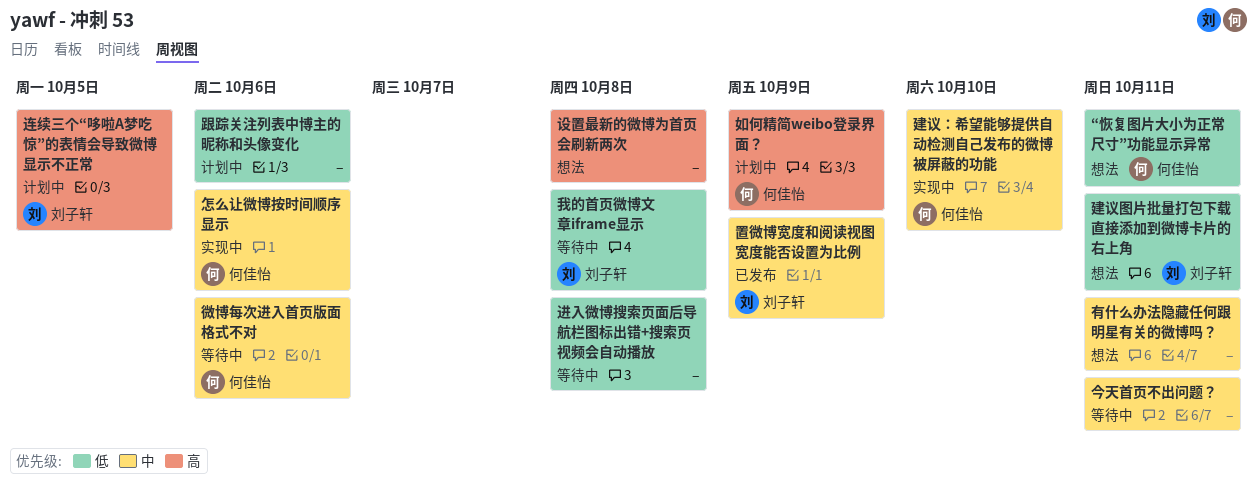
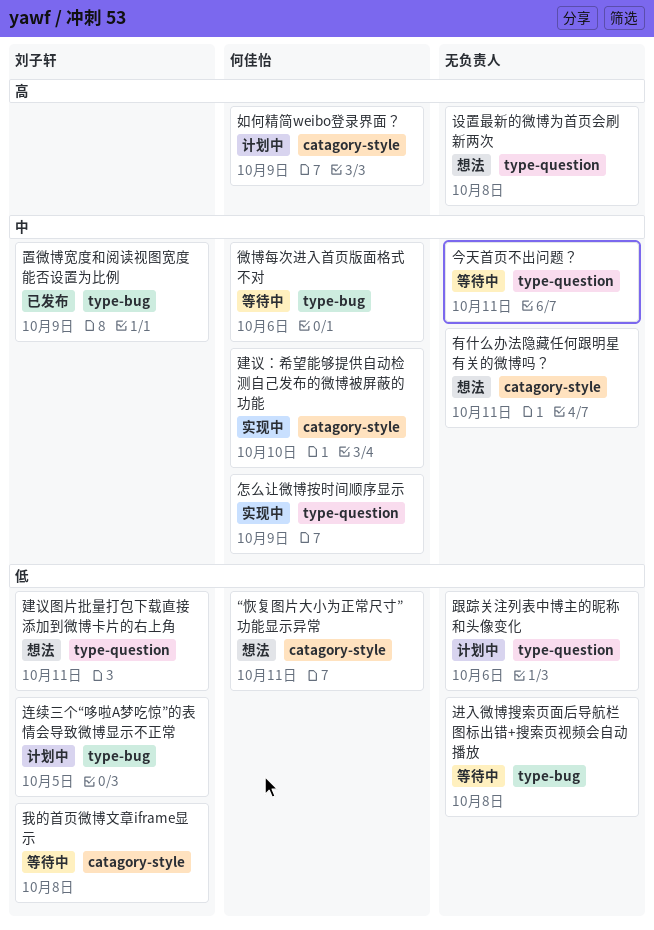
怎么让微博按时间顺序显示, due: Oct 6 -> Oct 9
连续三个“哆啦A梦吃惊”的表情会导致微博显示不正常, priority: 高 -> 低

